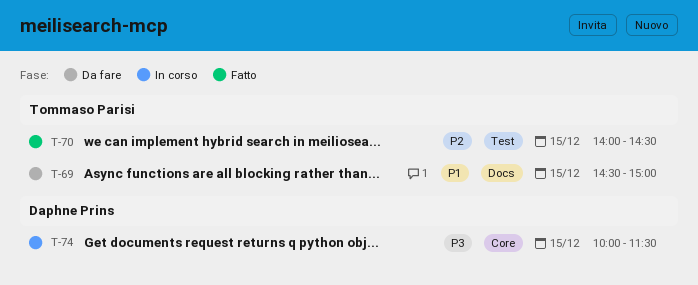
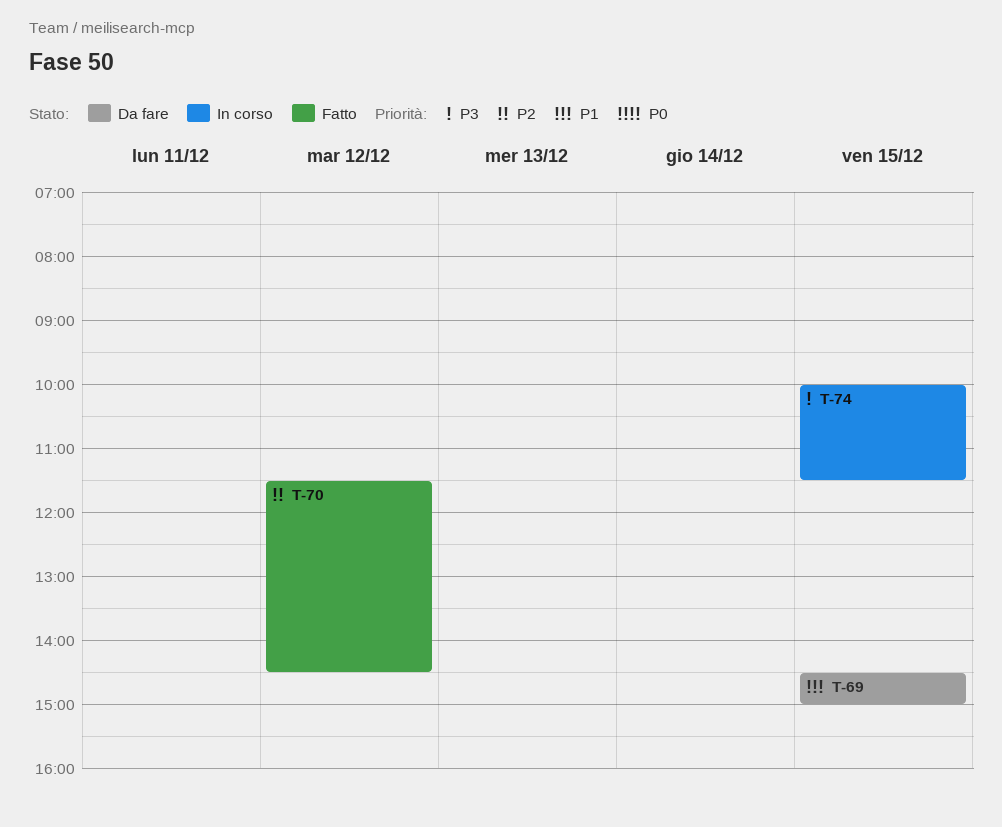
T-70, day: Dec 15 -> Dec 12
T-70, begins: 14:00 -> 11:30

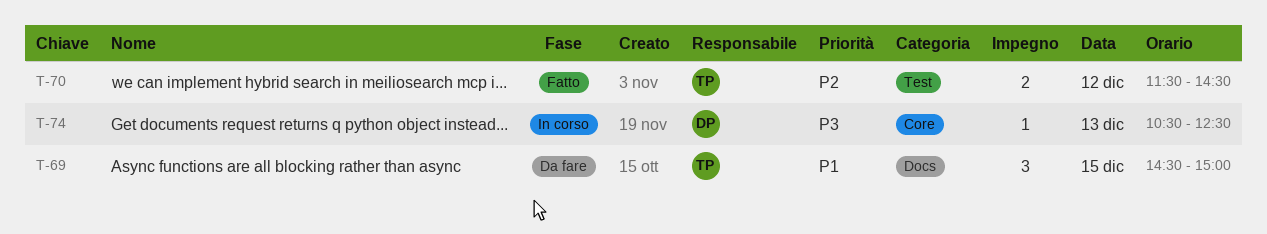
T-74, day: Dec 15 -> Dec 13
T-74, begins: 10:00 -> 10:30
T-74, ends: 11:30 -> 12:30

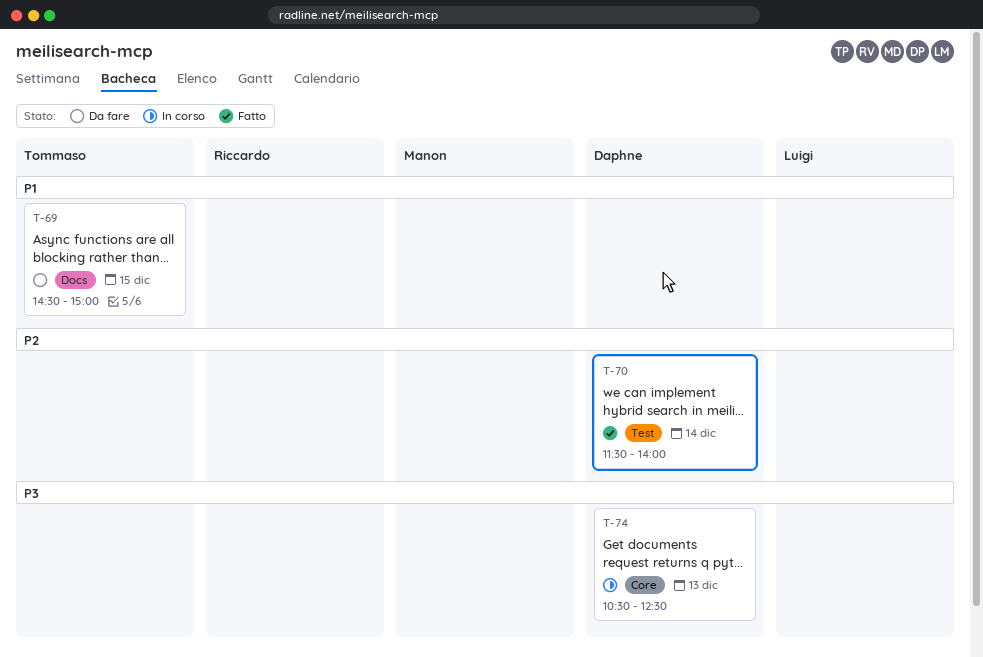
T-70, owner: Tommaso -> Daphne
T-70, day: Dec 12 -> Dec 14
T-70, ends: 14:30 -> 14:00

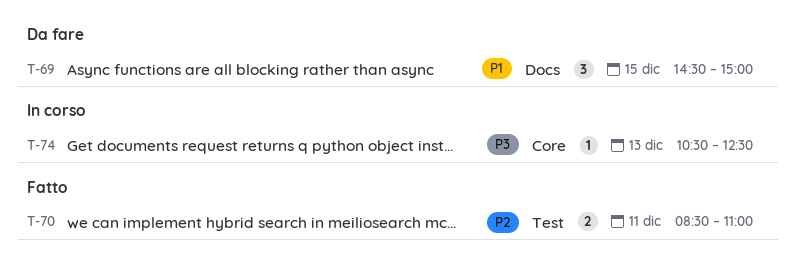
T-70, day: Dec 14 -> Dec 11
T-70, begins: 11:30 -> 08:30
T-70, ends: 14:00 -> 11:00

